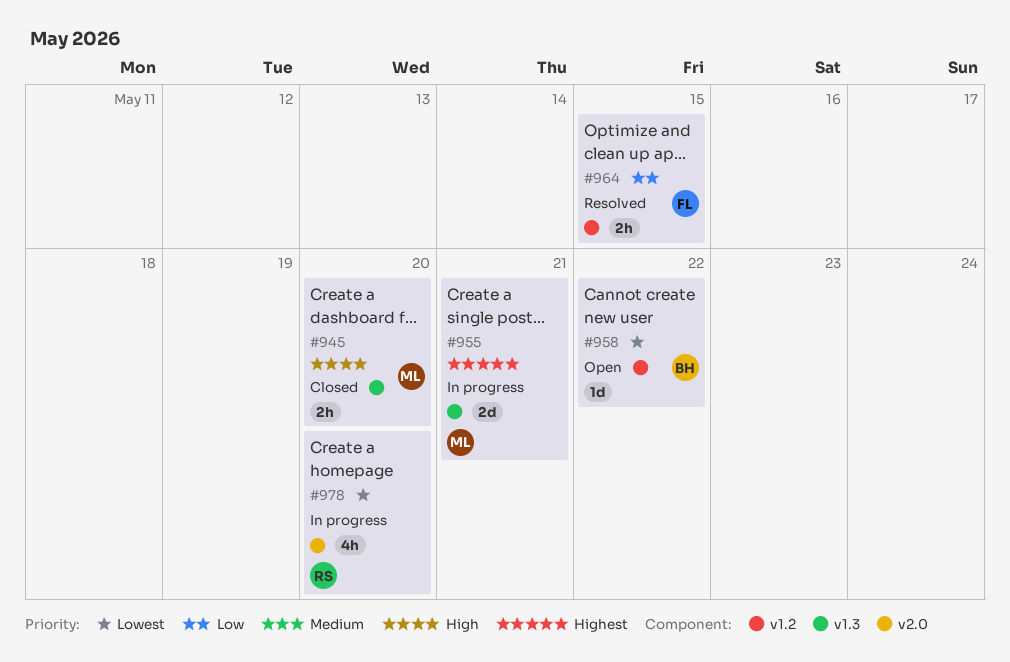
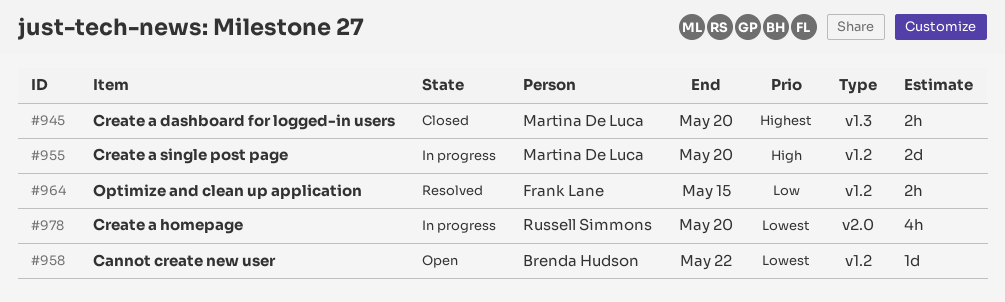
#945, priority: High -> Highest
#955, priority: Highest -> High
#955, label: v1.3 -> v1.2
#955, due: May 21 -> May 20

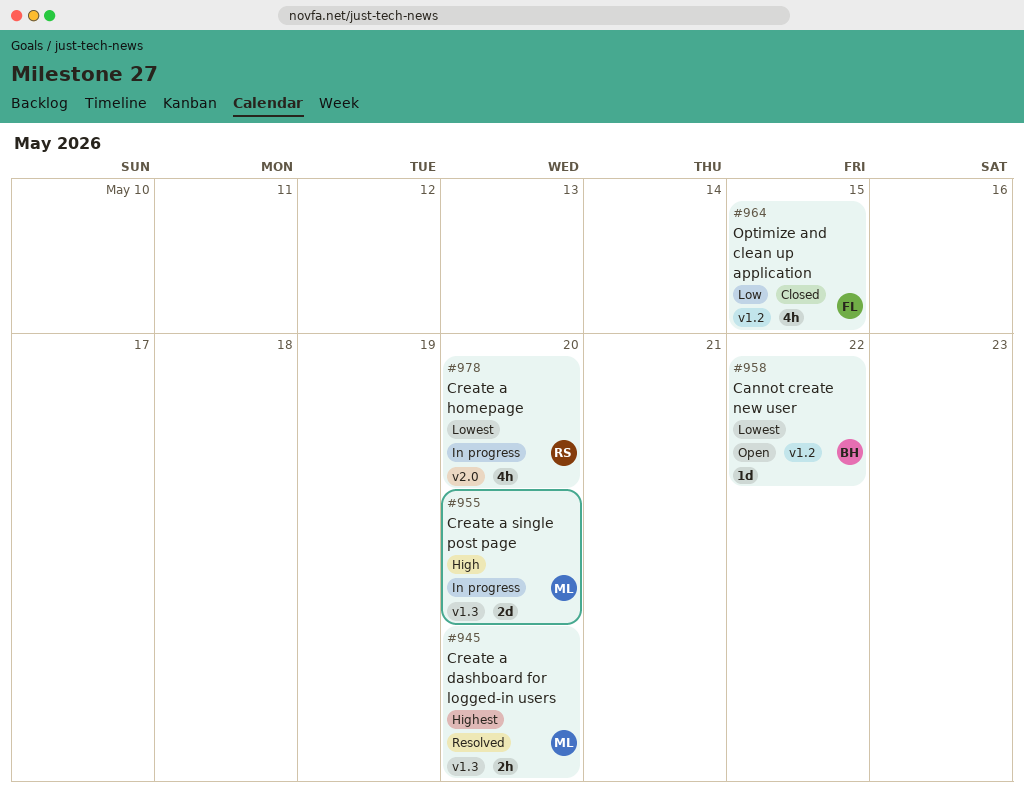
#945, status: Closed -> Resolved
#955, label: v1.2 -> v1.3
#964, status: Resolved -> Closed
#964, estimate: 2h -> 4h

